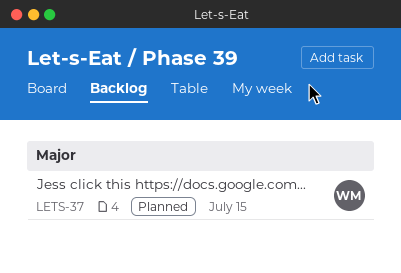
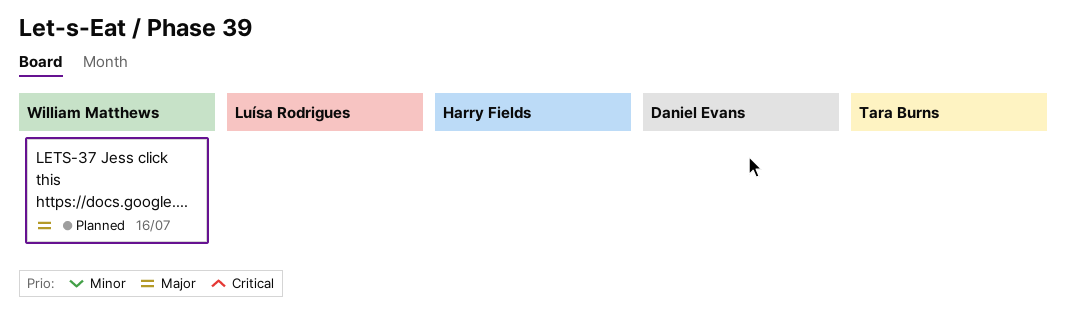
LETS-37, due: Jul 15 -> Jul 16

